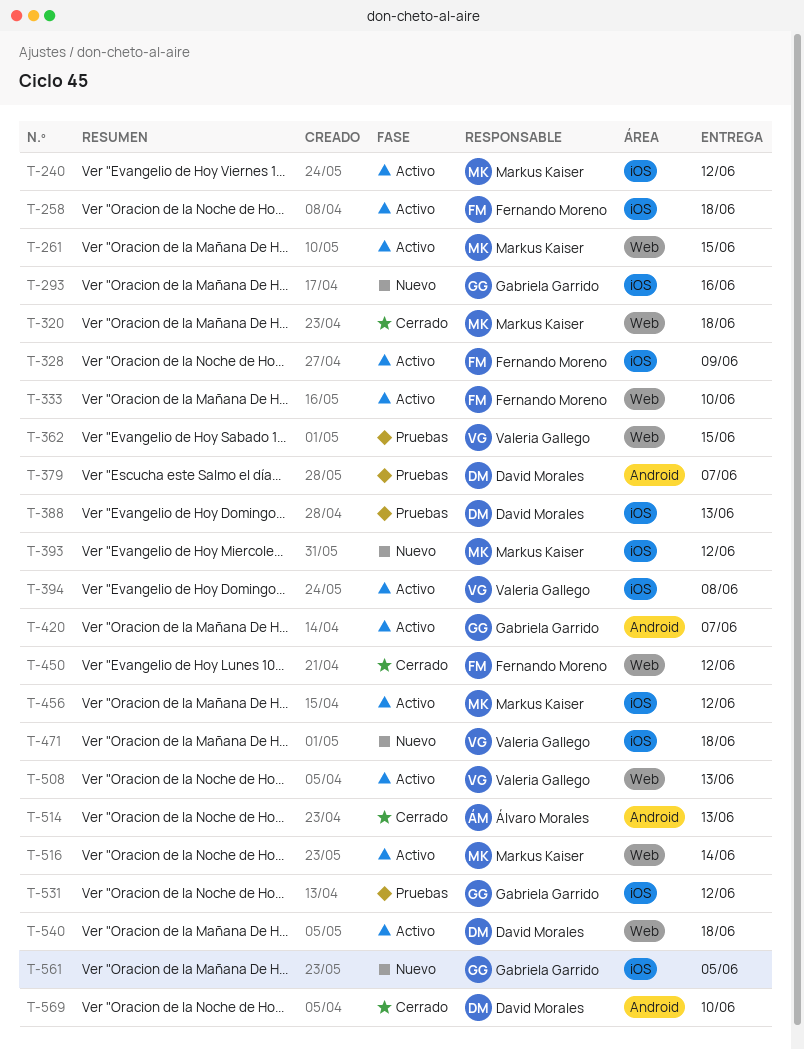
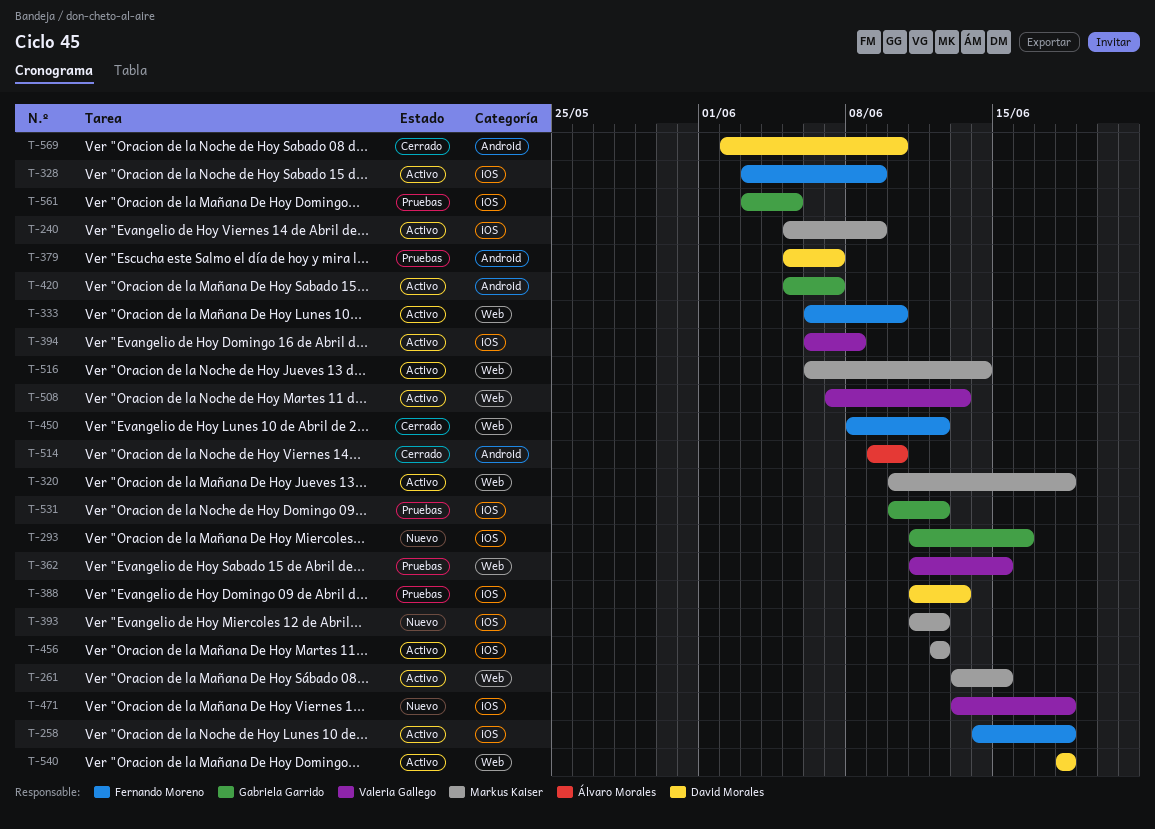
T-240, due: Jun 12 -> Jun 9
T-320, status: Cerrado -> Activo
T-514, due: Jun 13 -> Jun 10
T-561, status: Nuevo -> Pruebas

